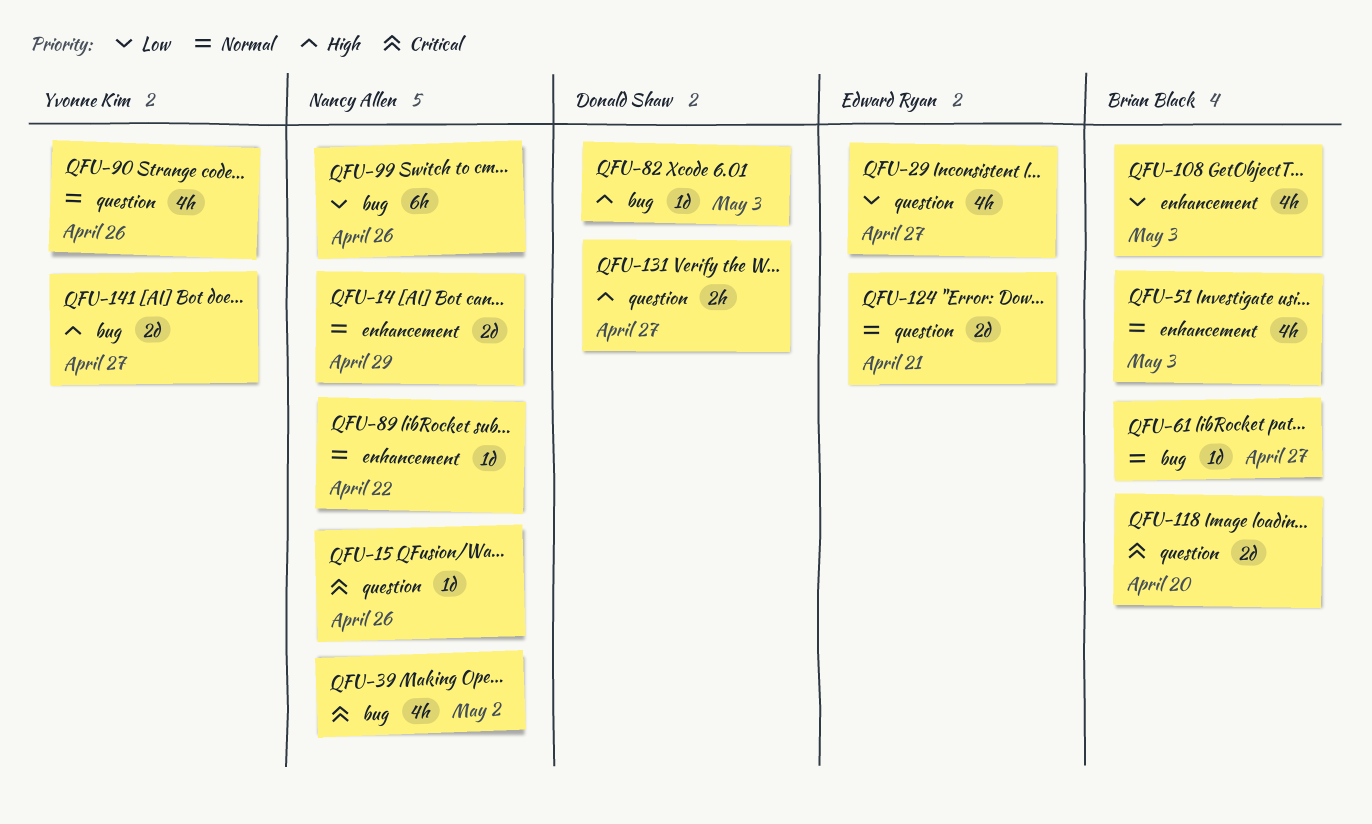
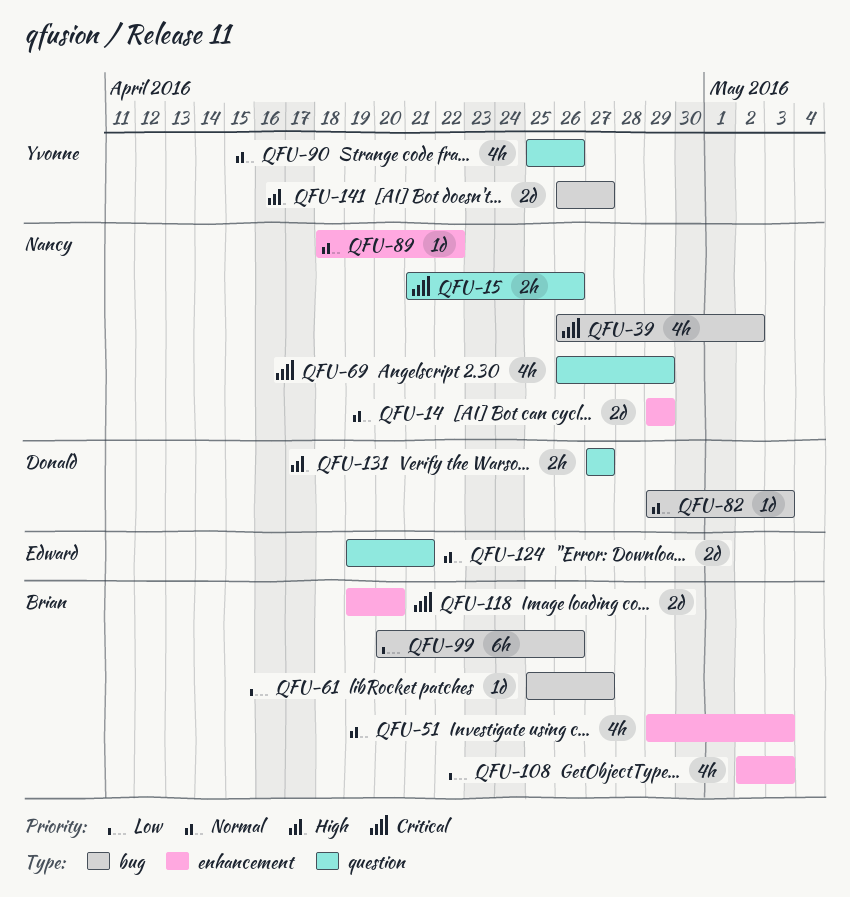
QFU-15, estimate: 1d -> 2h
QFU-29: present -> none
QFU-61, priority: Normal -> Low
QFU-69: none -> present
QFU-82, priority: High -> Normal
QFU-99, owner: Nancy Allen -> Brian Black
QFU-118, label: question -> enhancement

